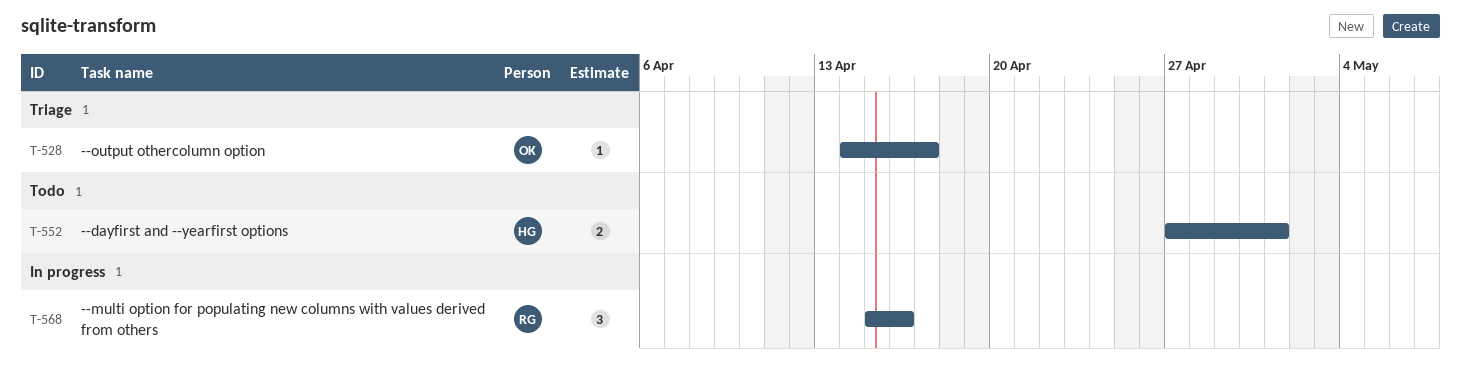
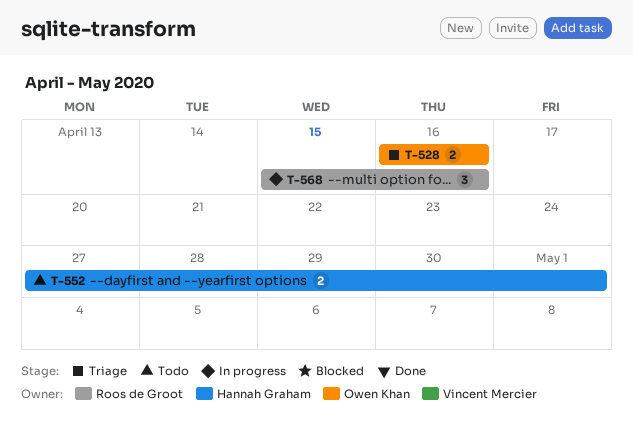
T-528, estimate: 1 -> 2
T-528, start: Apr 14 -> Apr 16
T-528, due: Apr 17 -> Apr 16

